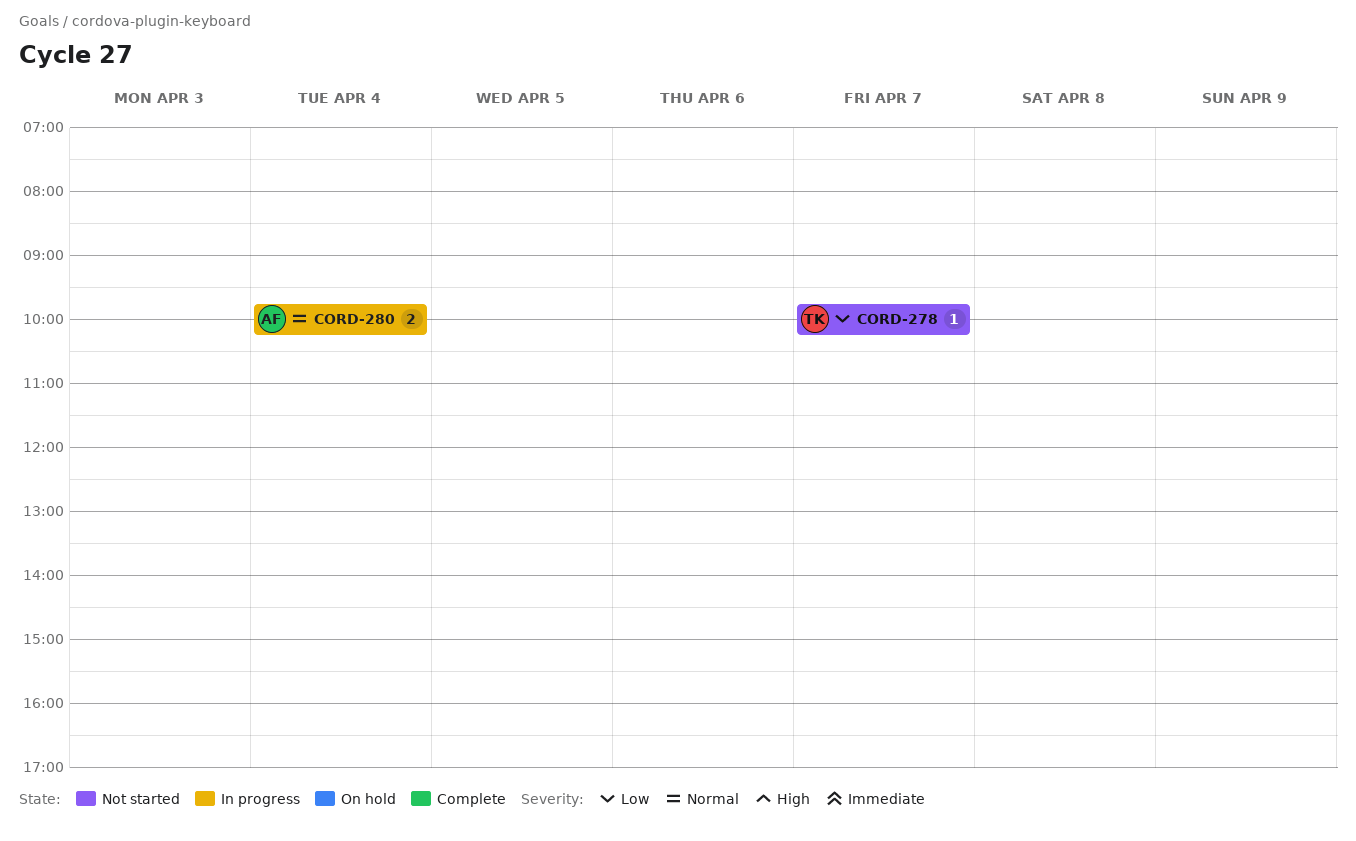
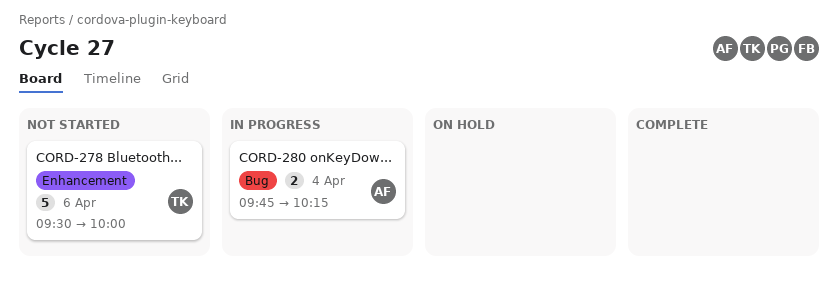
CORD-278, estimate: 1 -> 5
CORD-278, day: Apr 7 -> Apr 6
CORD-278, begins: 09:45 -> 09:30
CORD-278, ends: 10:15 -> 10:00

